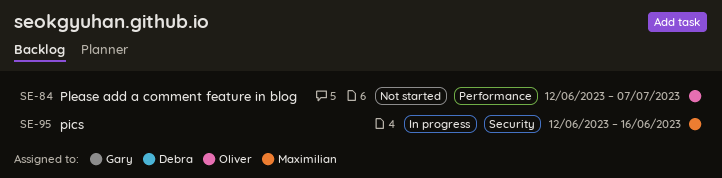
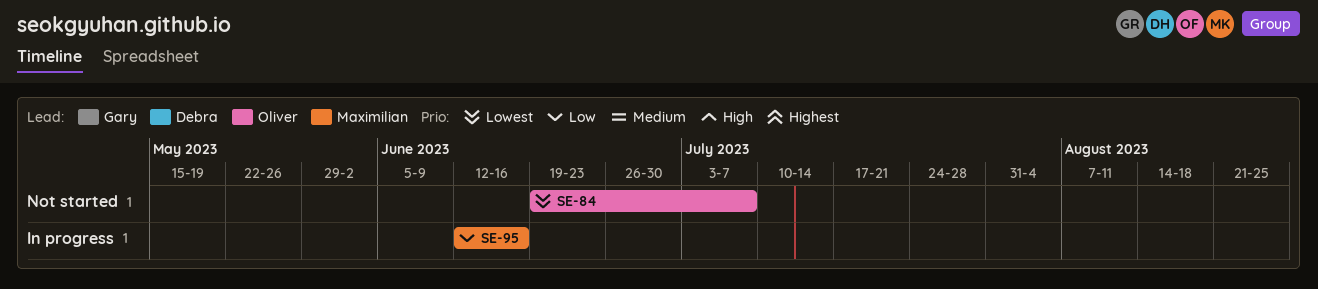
SE-84, start: Jun 12 -> Jun 19

